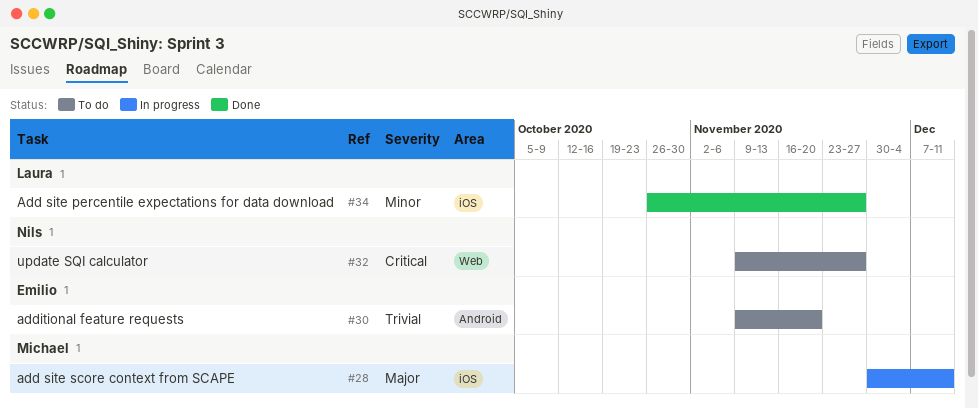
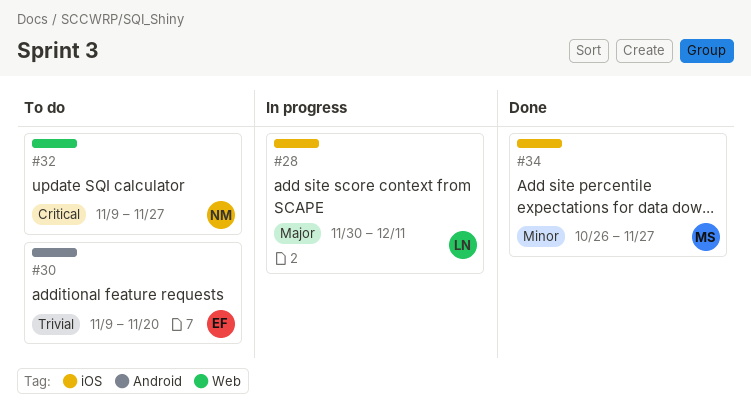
#28, owner: Michael -> Laura
#34, owner: Laura -> Michael

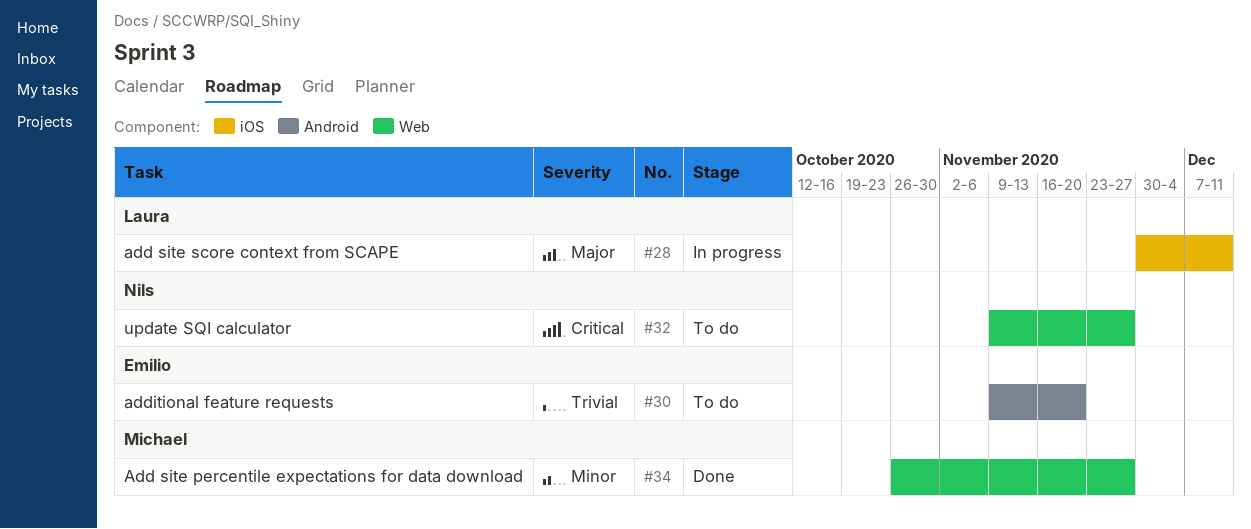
#34, label: iOS -> Web

